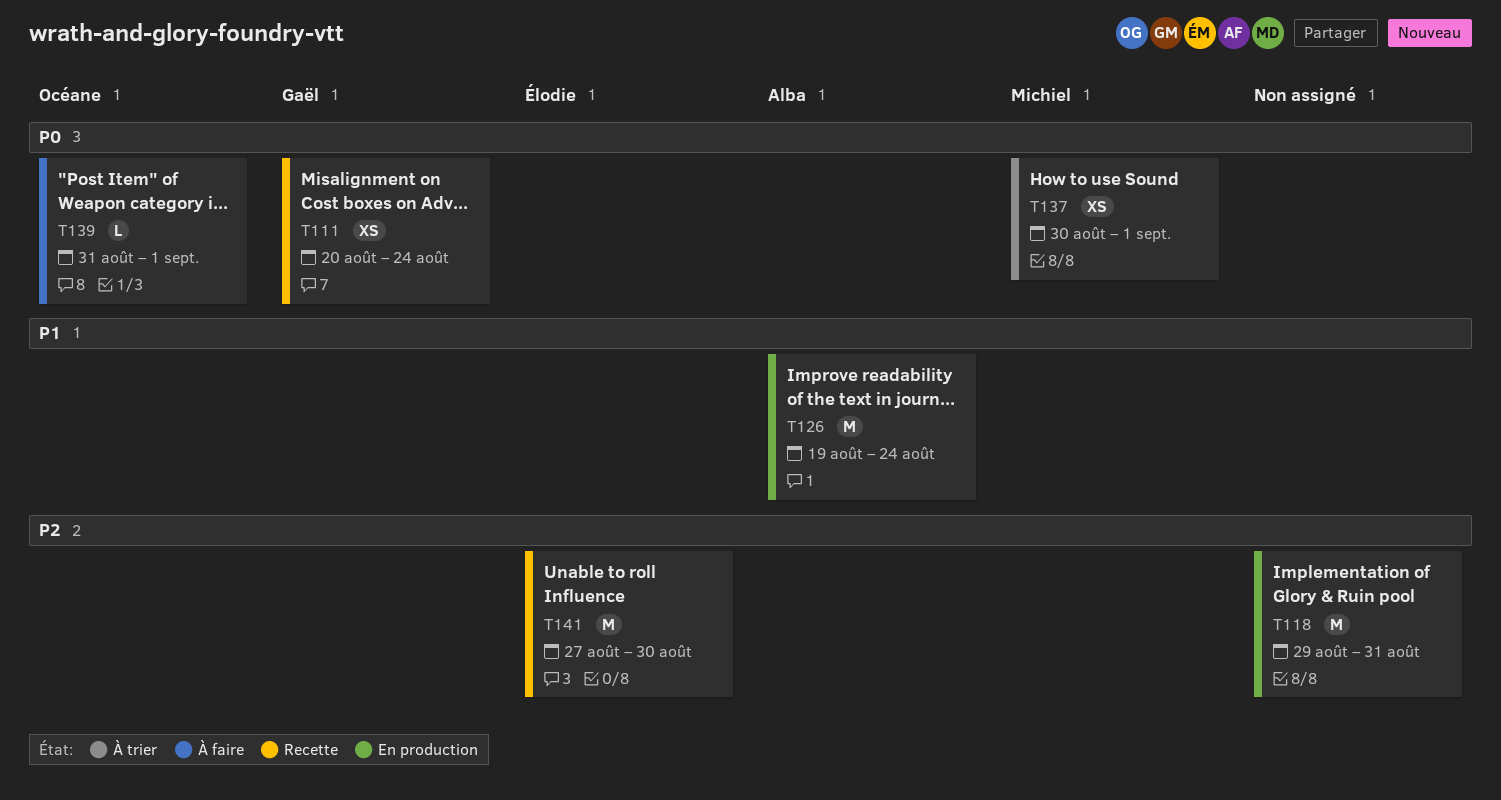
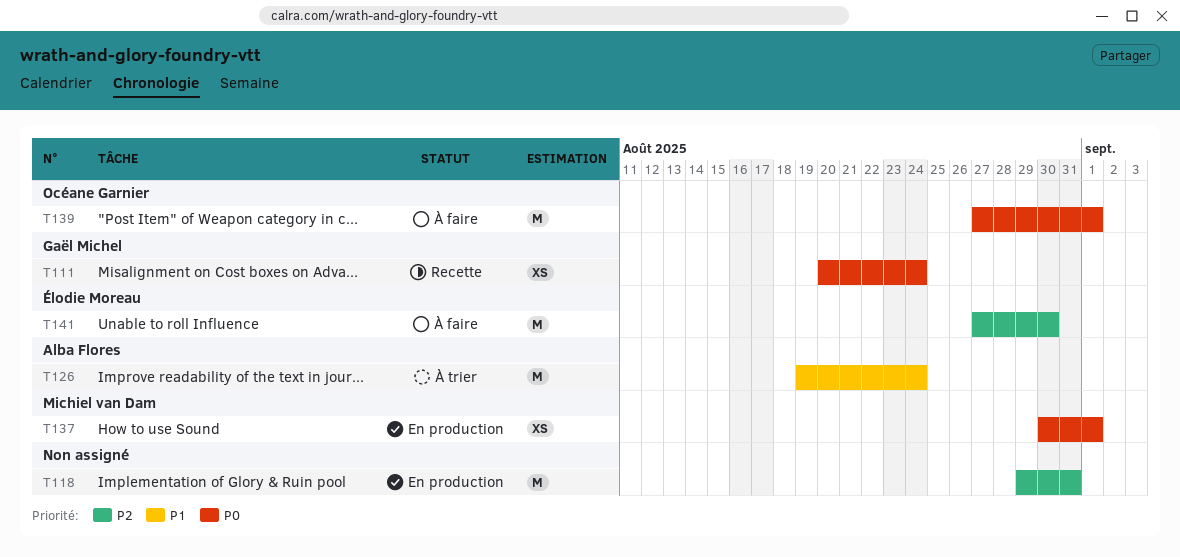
T126, status: En production -> À trier
T137, status: À trier -> En production
T139, estimate: L -> M
T139, start: Aug 31 -> Aug 27
T141, status: Recette -> À faire

